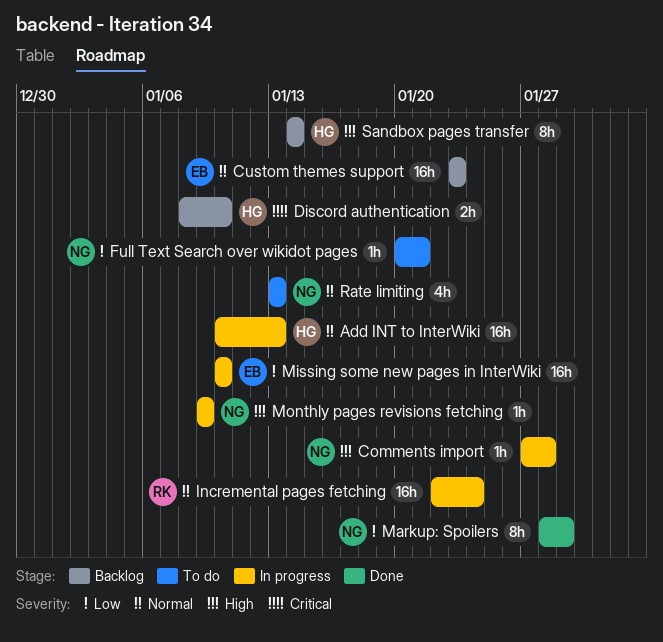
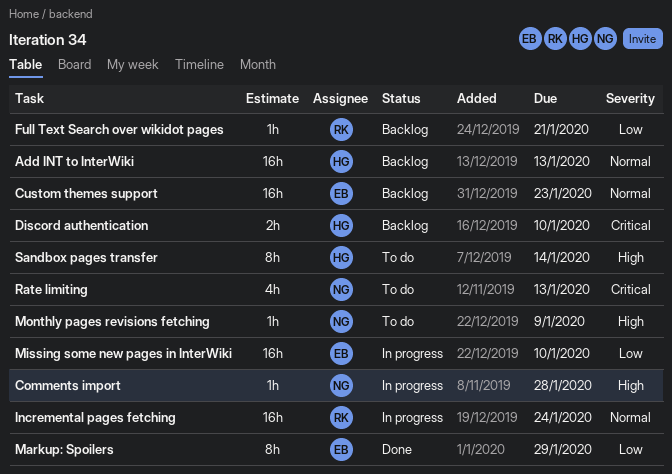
Add INT to InterWiki, status: In progress -> Backlog
Full Text Search over wikidot pages, status: To do -> Backlog
Full Text Search over wikidot pages, owner: NG -> RK
Markup: Spoilers, owner: NG -> EB
Monthly pages revisions fetching, status: In progress -> To do
Rate limiting, priority: Normal -> Critical
Sandbox pages transfer, status: Backlog -> To do

